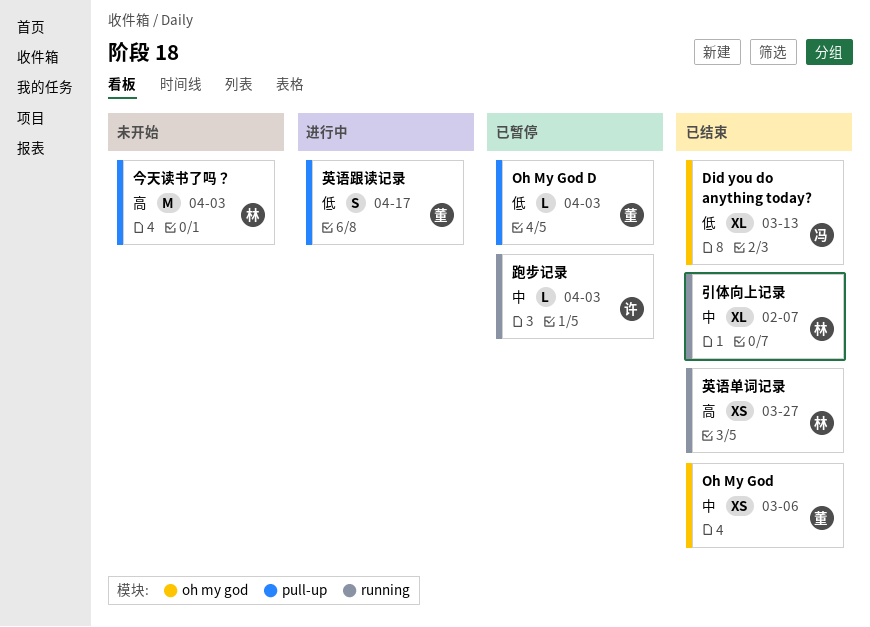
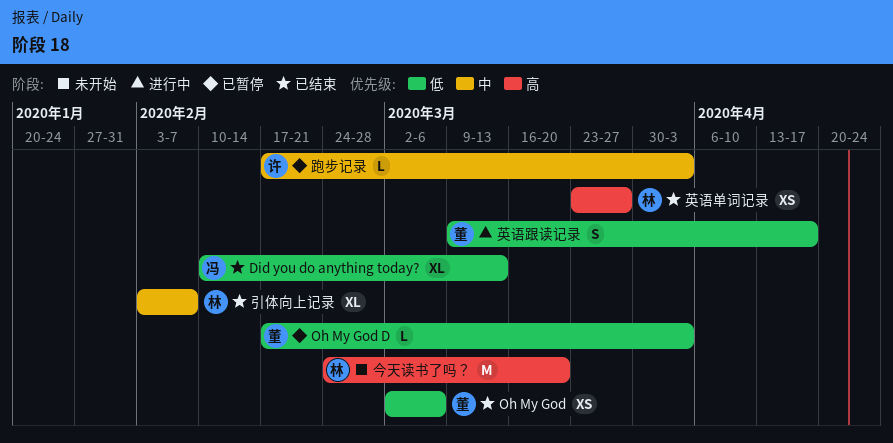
Oh My God, priority: 中 -> 低
今天读书了吗？, due: Apr 3 -> Mar 20

